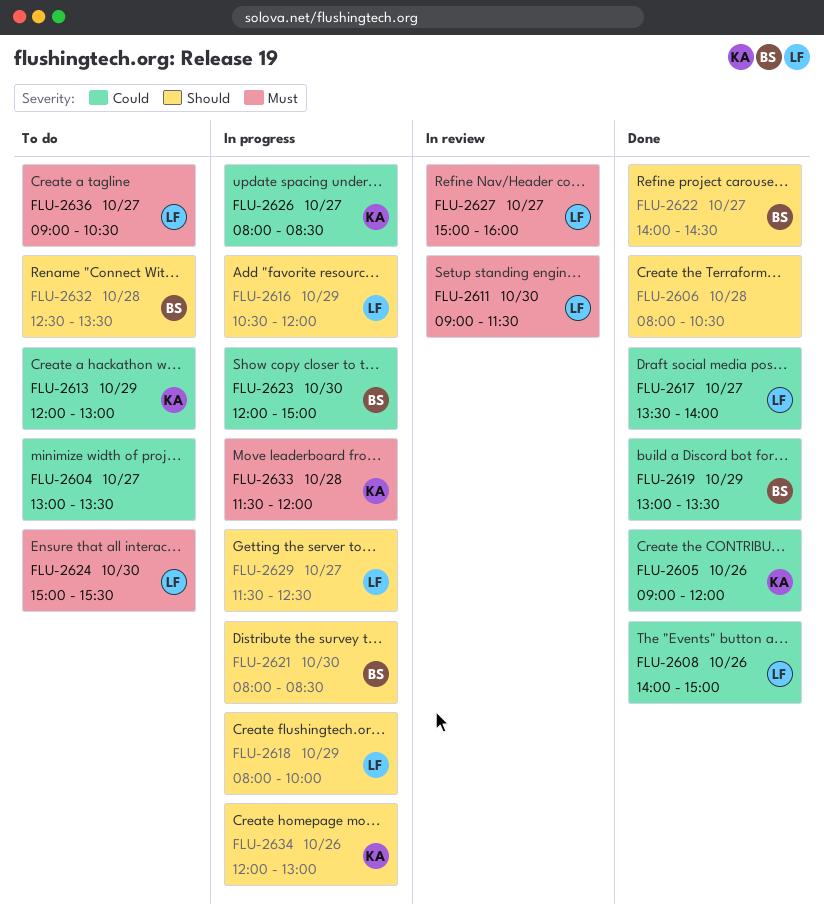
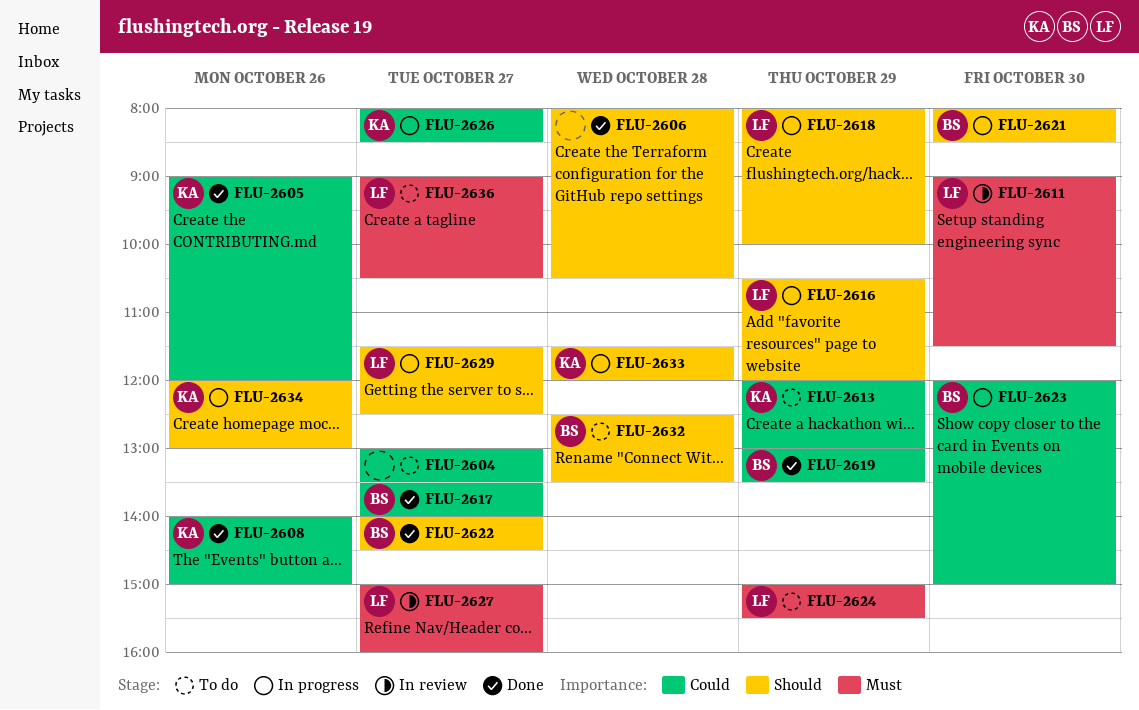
FLU-2608, owner: LF -> KA
FLU-2617, owner: LF -> BS
FLU-2624, day: Oct 30 -> Oct 29
FLU-2633, priority: Must -> Should

